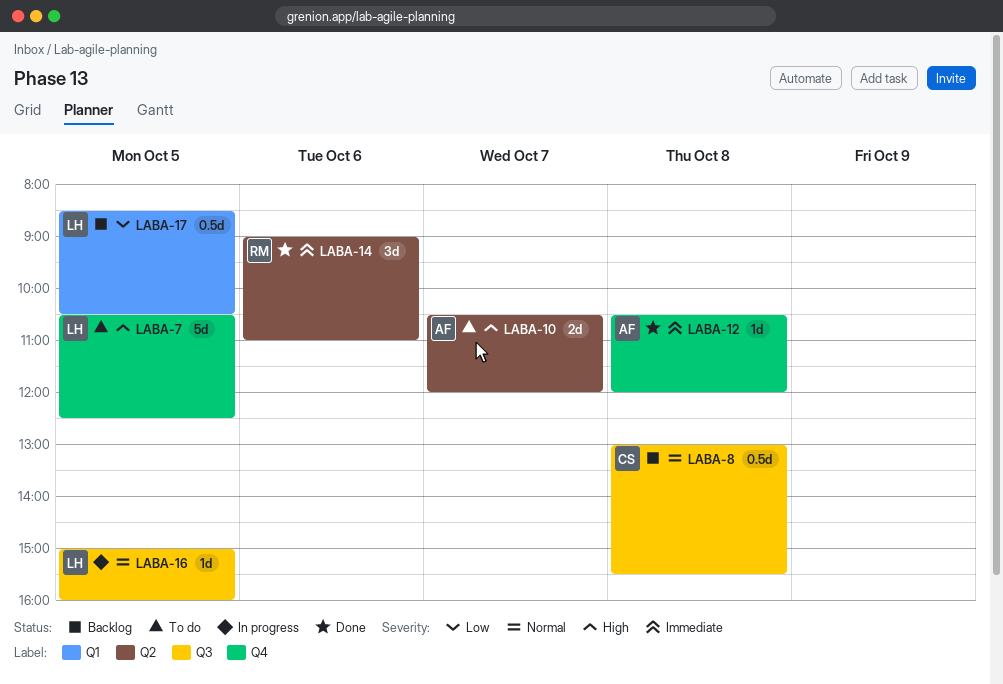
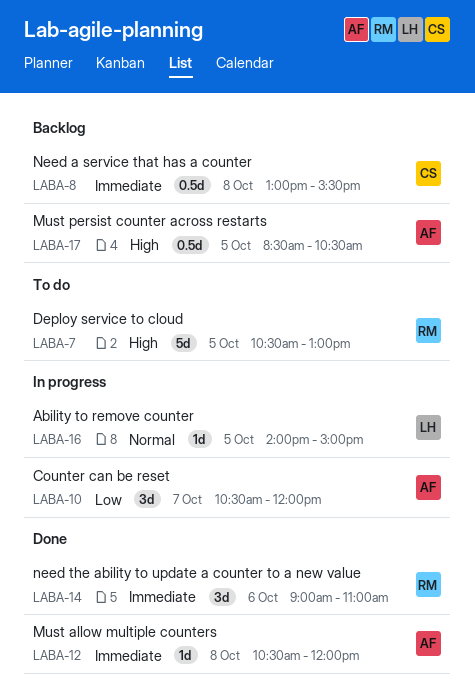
LABA-7, owner: LH -> RM
LABA-7, ends: 12:30 -> 13:00
LABA-8, priority: Normal -> Immediate
LABA-10, status: To do -> In progress
LABA-10, priority: High -> Low
LABA-10, estimate: 2d -> 3d
LABA-16, begins: 15:00 -> 14:00
LABA-16, ends: 16:00 -> 15:00
LABA-17, owner: LH -> AF
LABA-17, priority: Low -> High

